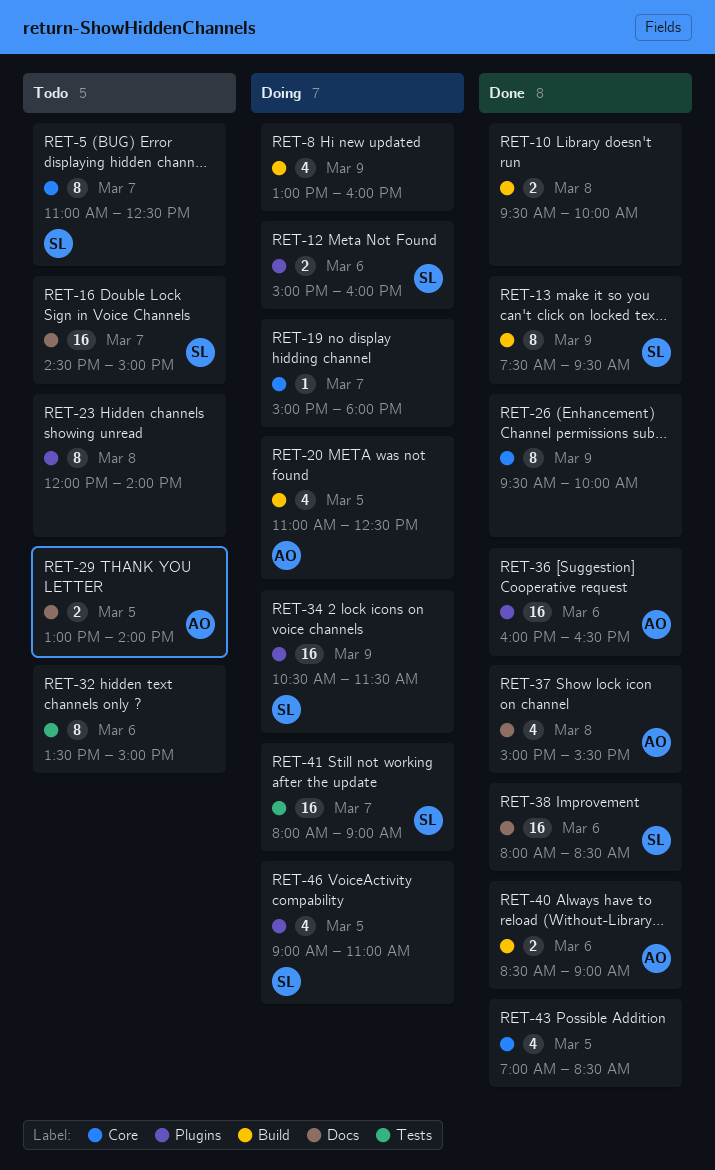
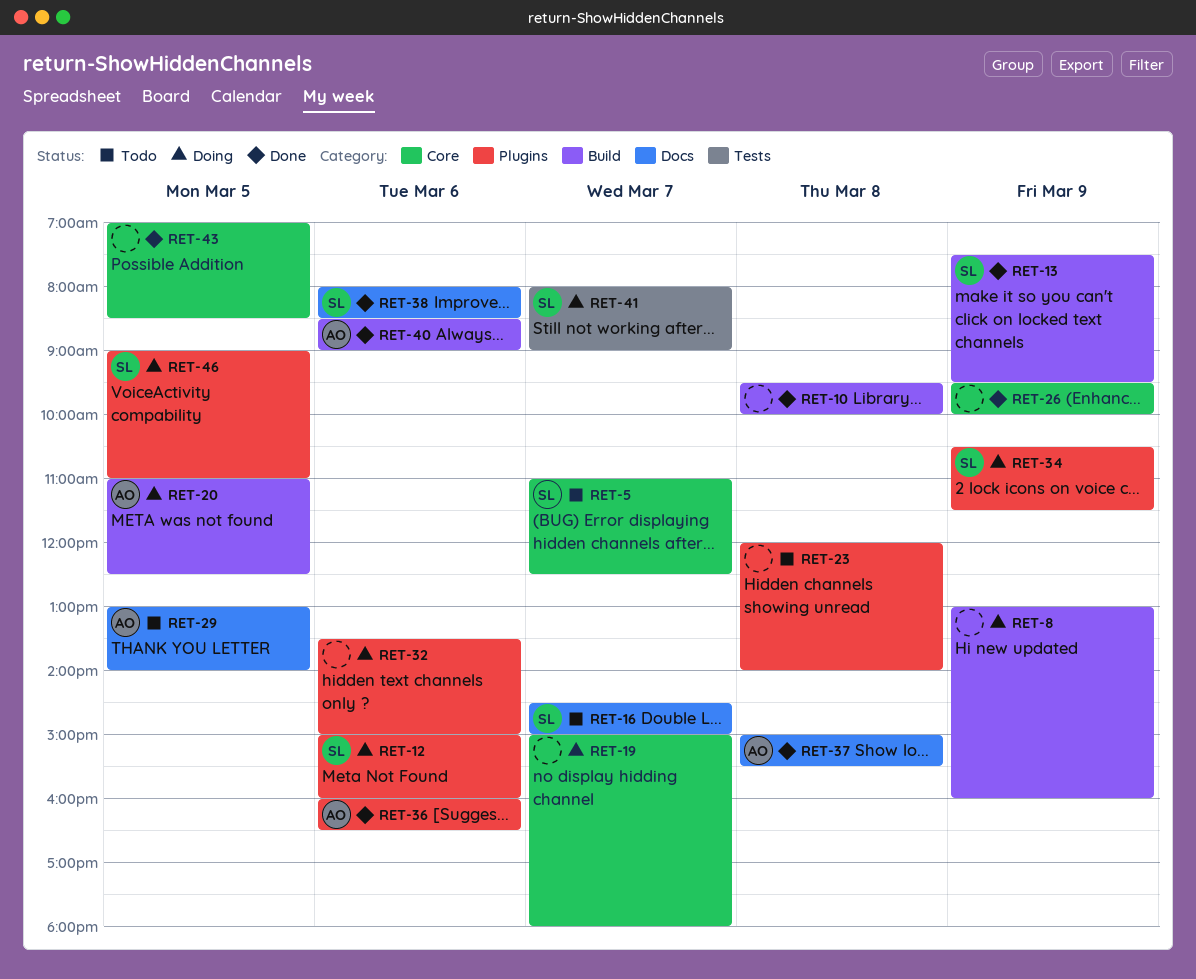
RET-32, status: Todo -> Doing
RET-32, label: Tests -> Plugins

